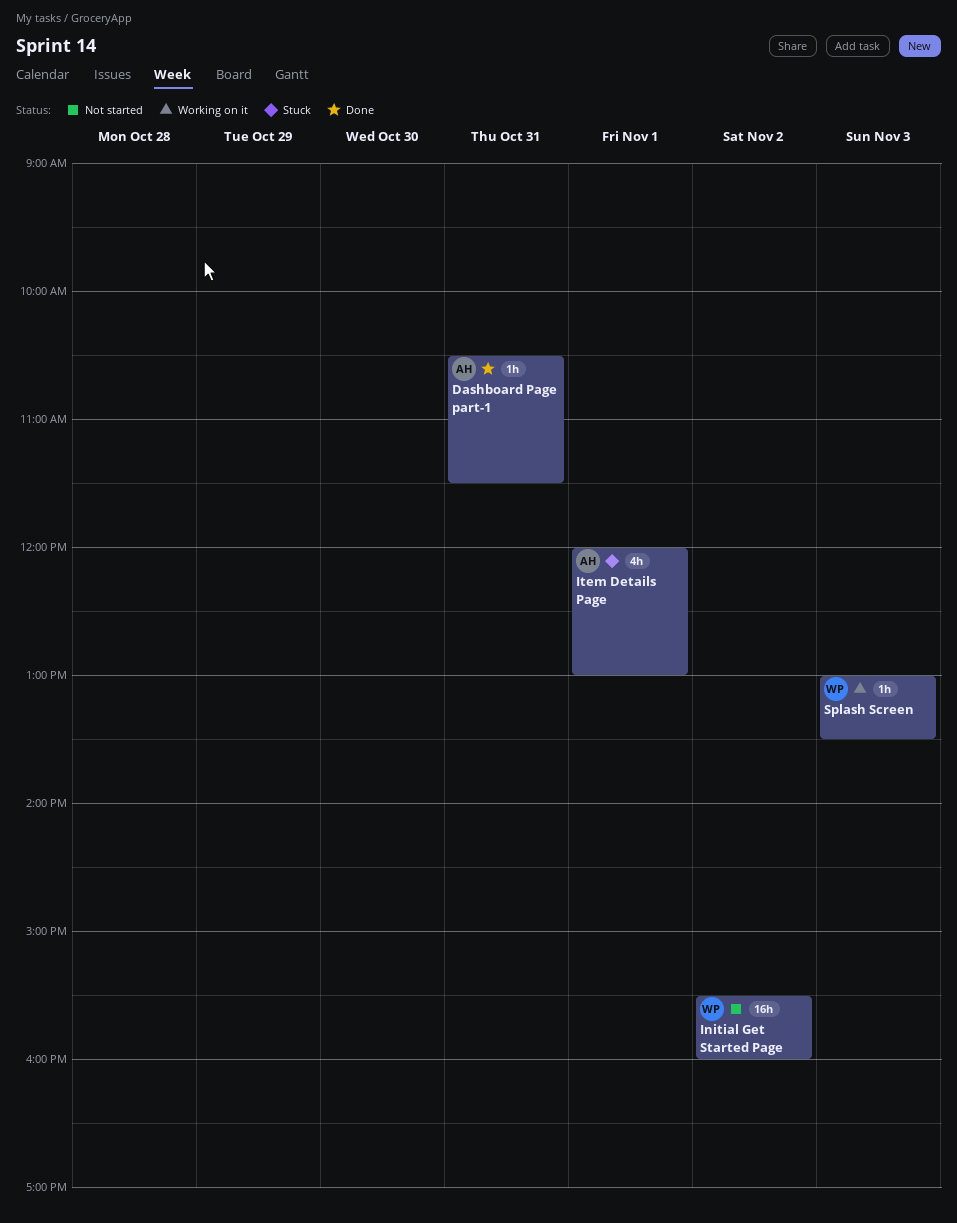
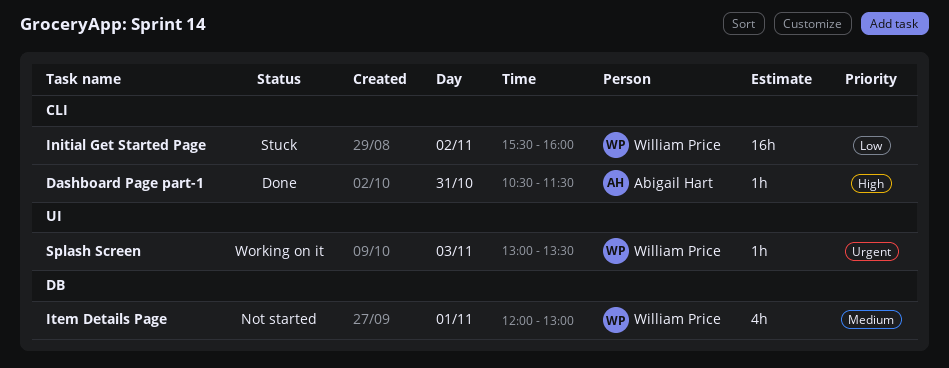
Initial Get Started Page, status: Not started -> Stuck
Item Details Page, status: Stuck -> Not started
Item Details Page, owner: Abigail Hart -> William Price

